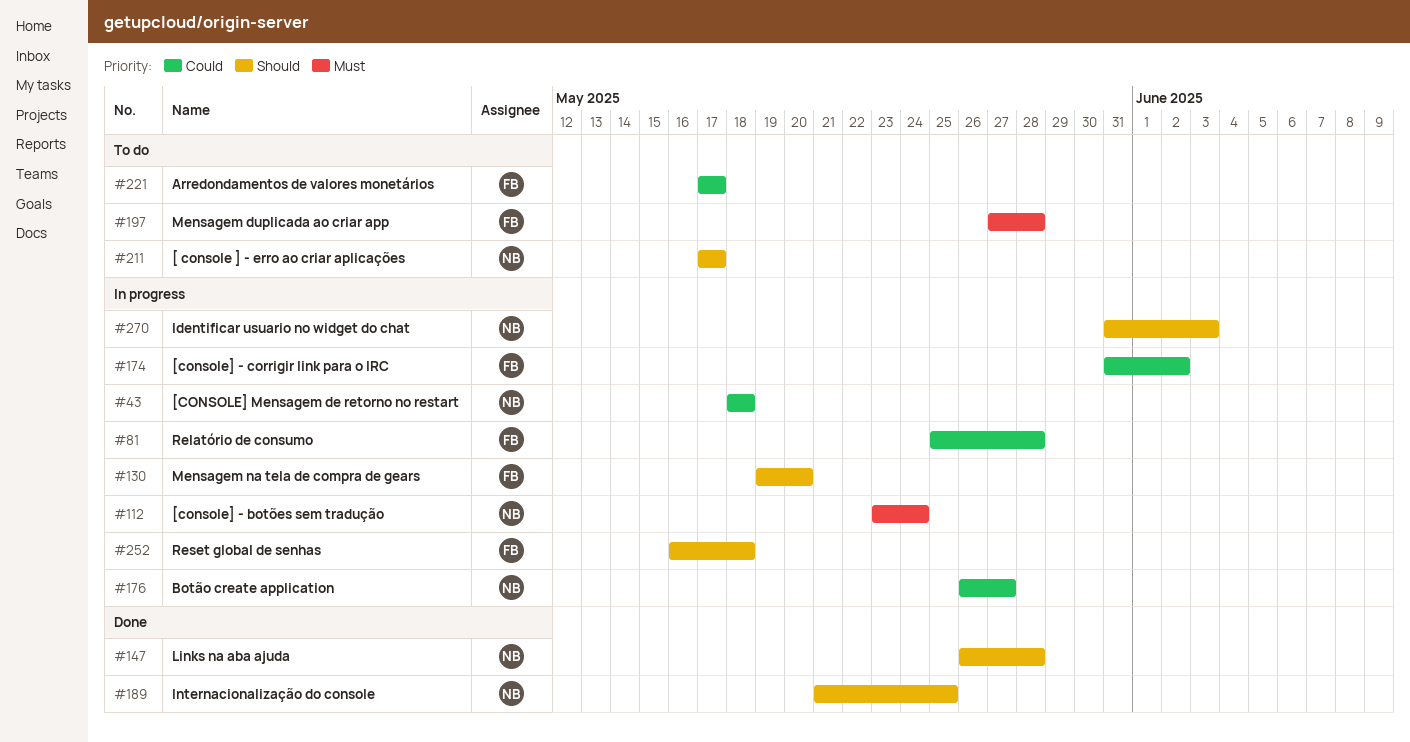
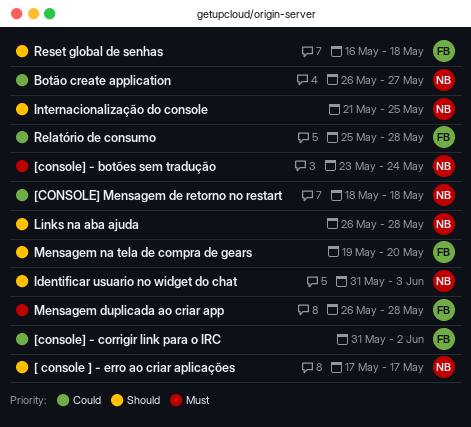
Arredondamentos de valores monetários: present -> none
Mensagem duplicada ao criar app, start: May 27 -> May 26

